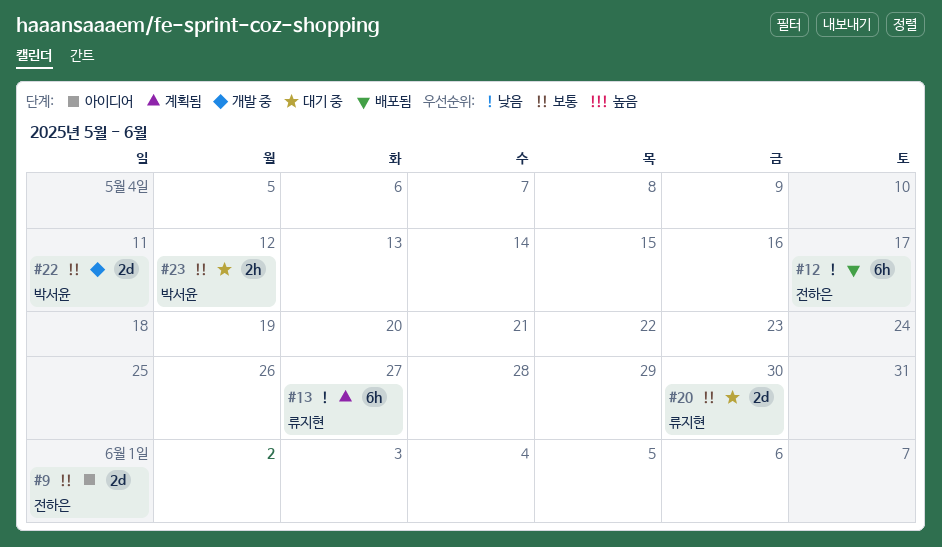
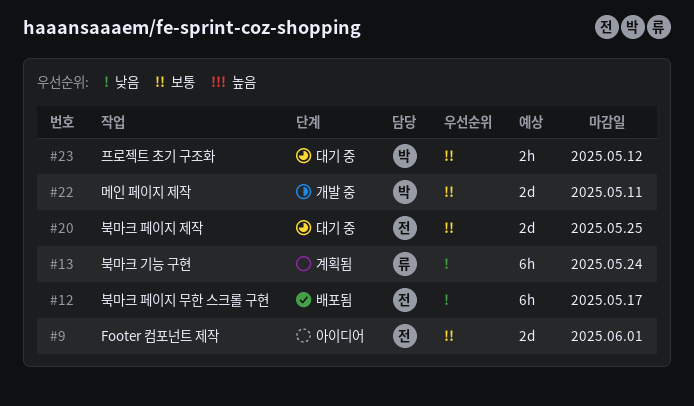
#13, due: May 27 -> May 24
#20, owner: 류지현 -> 전하은
#20, due: May 30 -> May 25

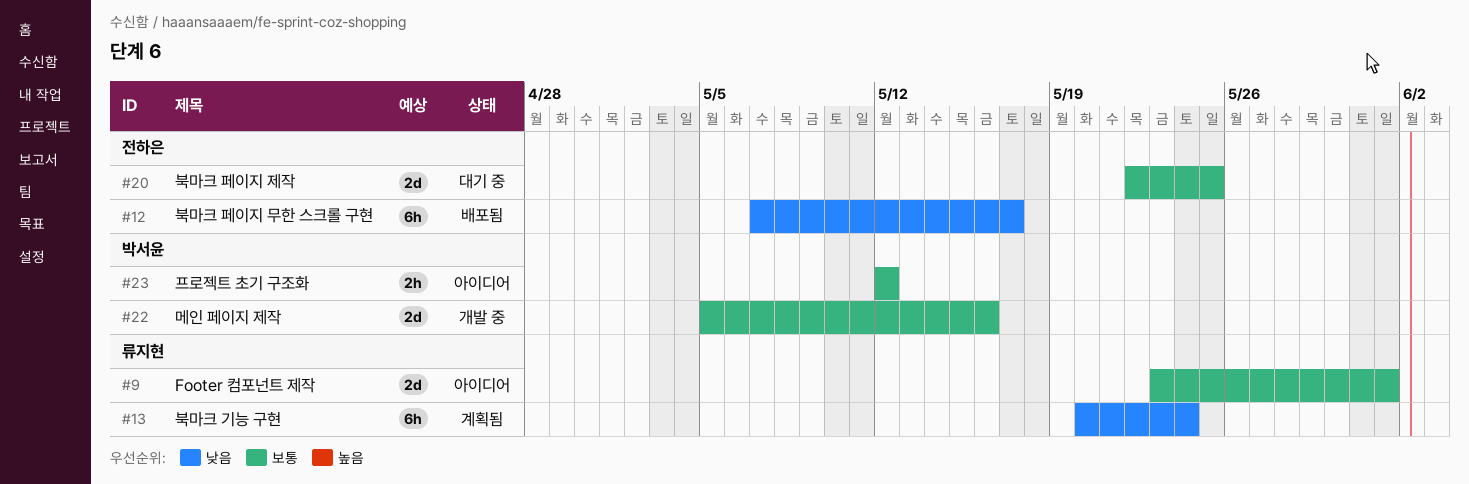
#9, owner: 전하은 -> 류지현
#22, due: May 11 -> May 16
#23, status: 대기 중 -> 아이디어

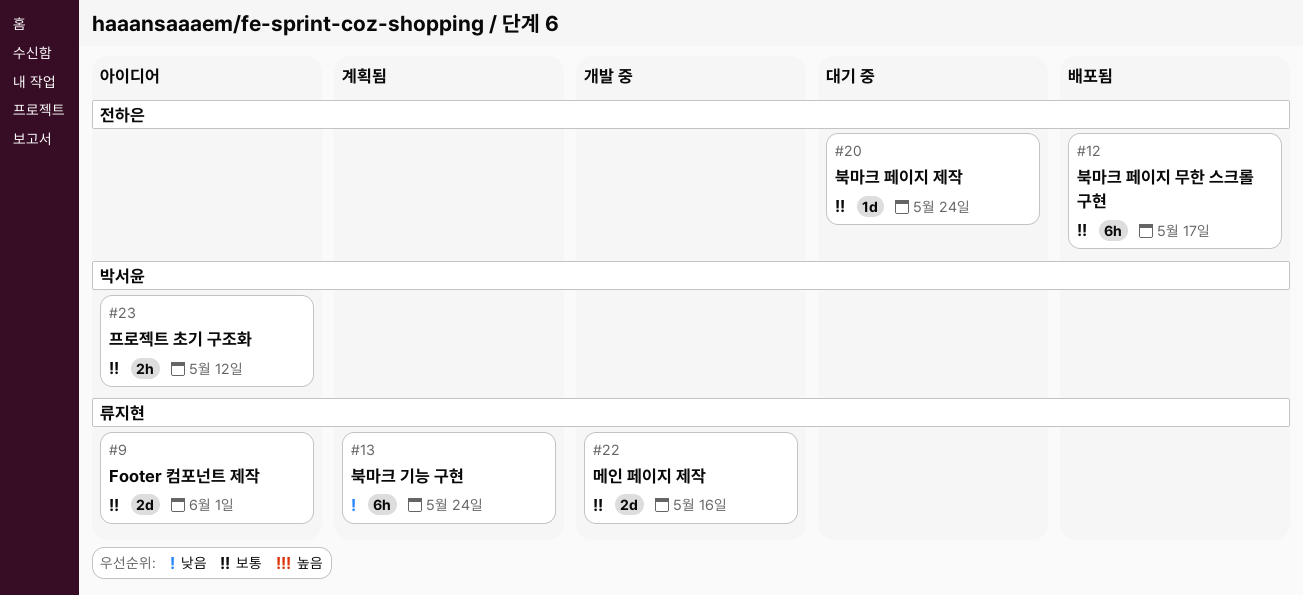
#12, priority: 낮음 -> 보통
#20, estimate: 2d -> 1d
#20, due: May 25 -> May 24
#22, owner: 박서윤 -> 류지현

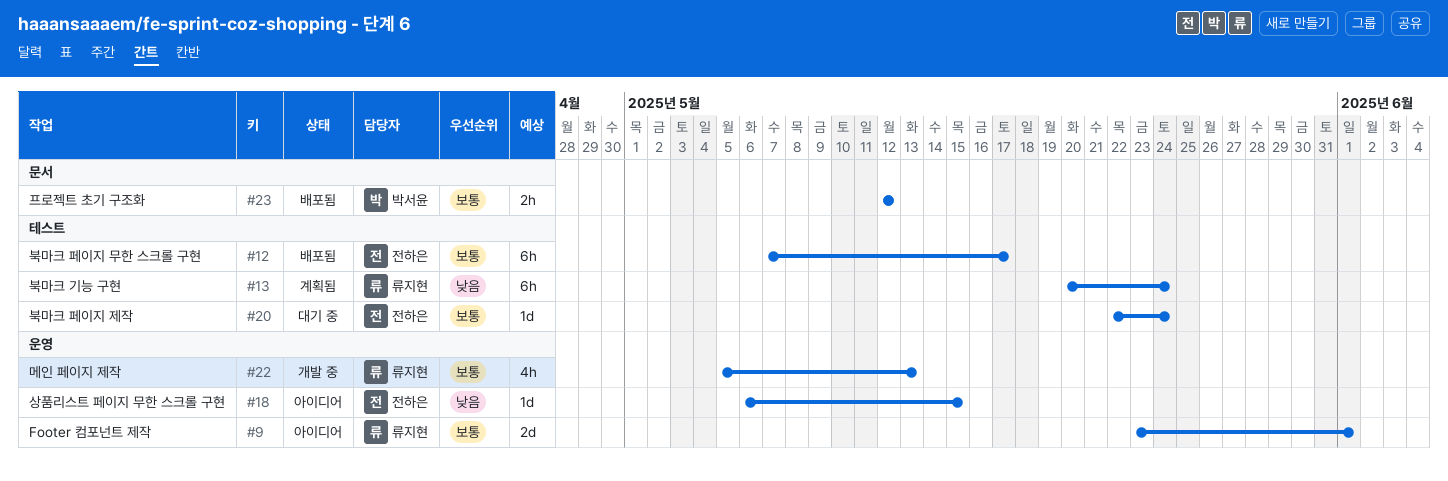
#18: none -> present
#22, estimate: 2d -> 4h
#22, due: May 16 -> May 13
#23, status: 아이디어 -> 배포됨

